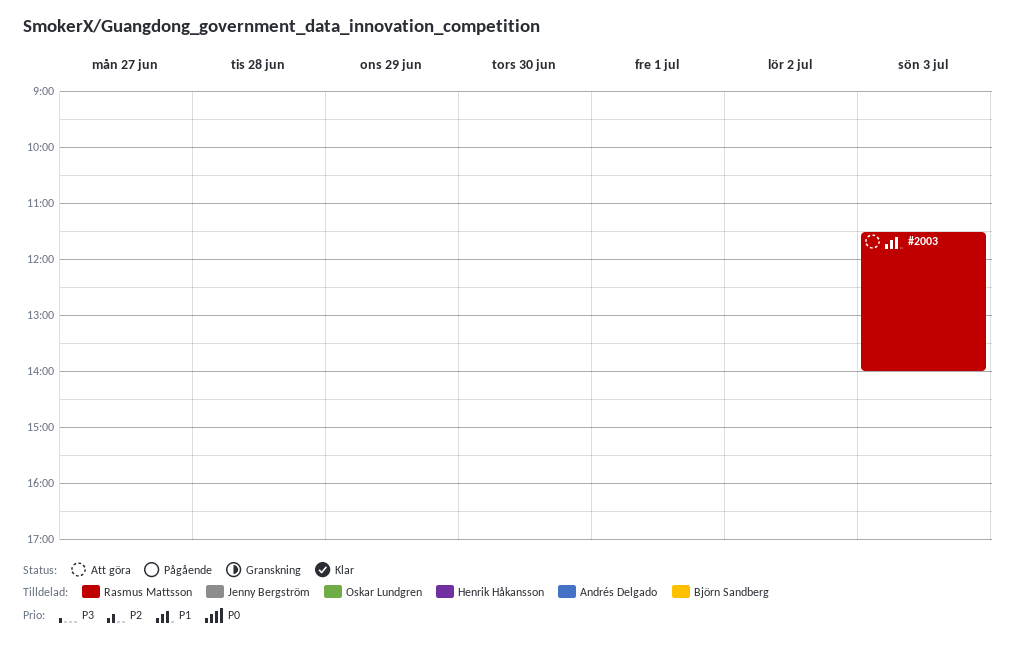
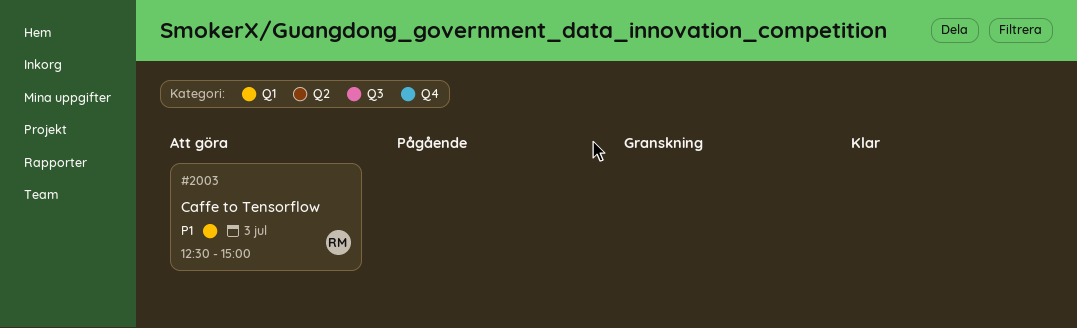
#2003, begins: 11:30 -> 12:30
#2003, ends: 14:00 -> 15:00

